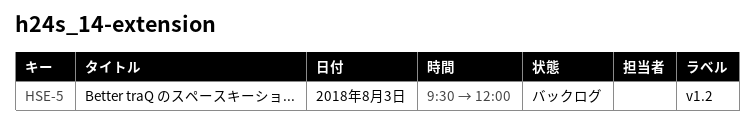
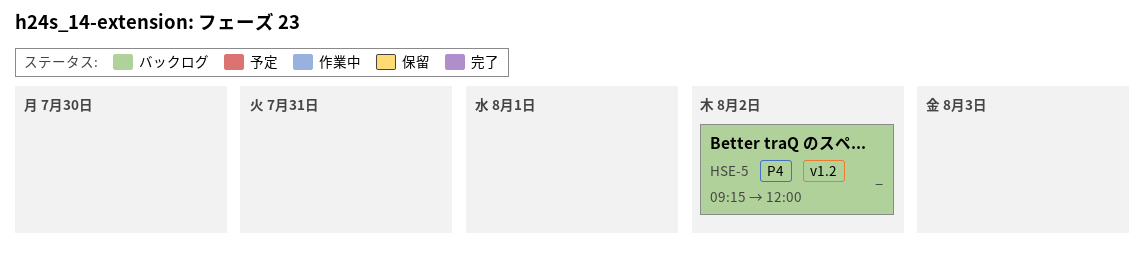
HSE-5, day: Aug 3 -> Aug 2
HSE-5, begins: 09:30 -> 09:15

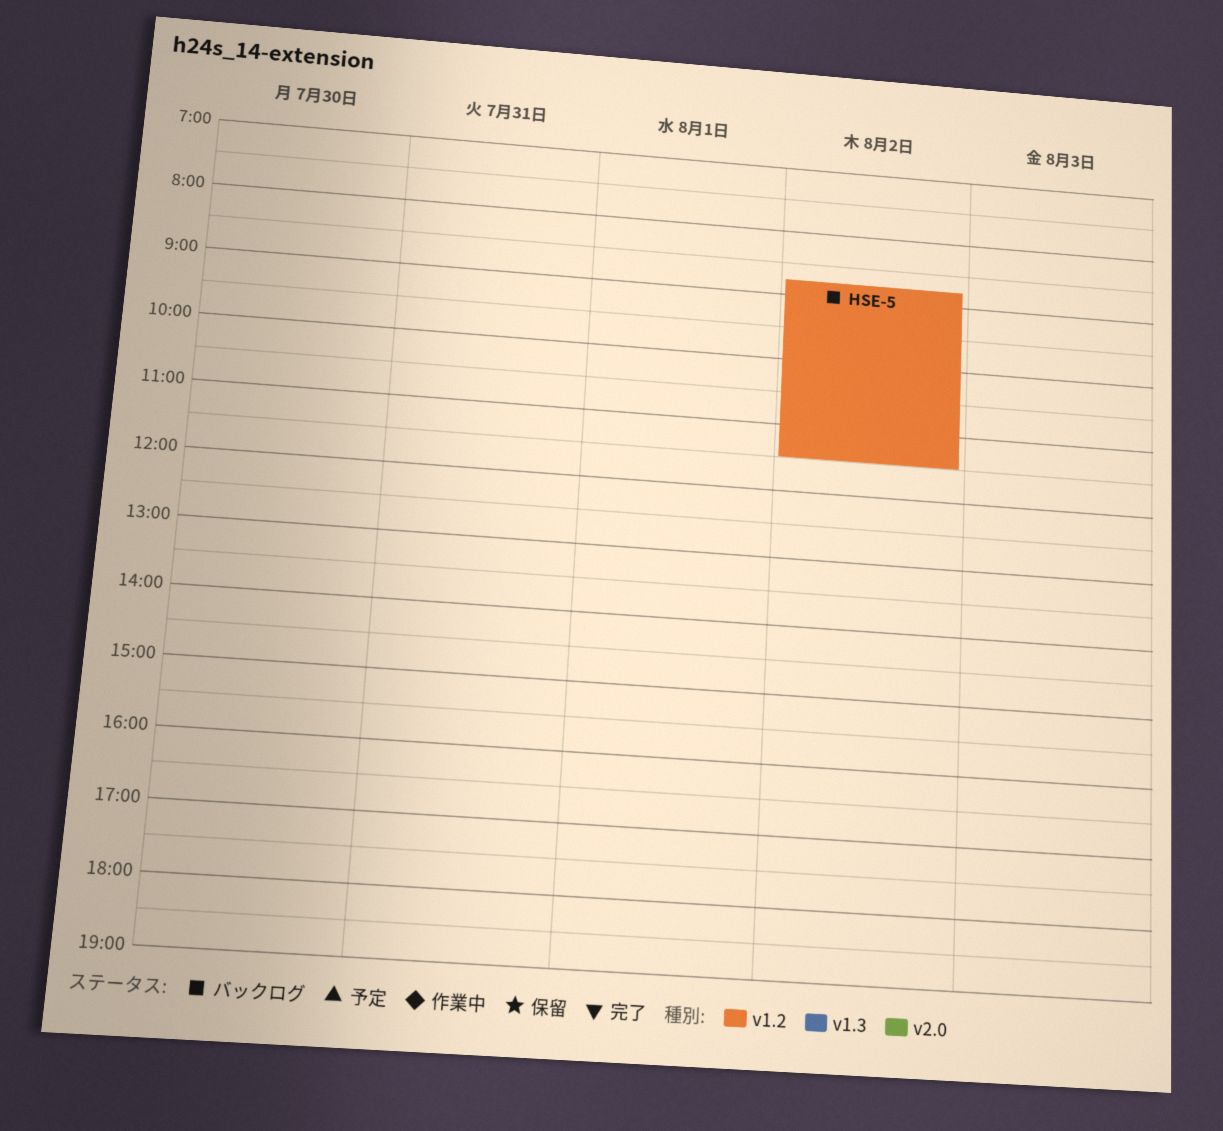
HSE-5, begins: 09:15 -> 08:45
HSE-5, ends: 12:00 -> 11:30

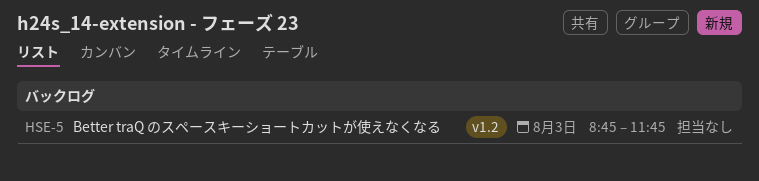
HSE-5, day: Aug 2 -> Aug 3
HSE-5, ends: 11:30 -> 11:45

